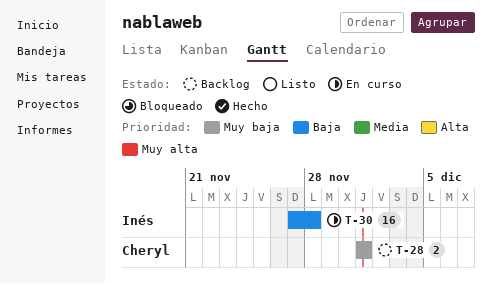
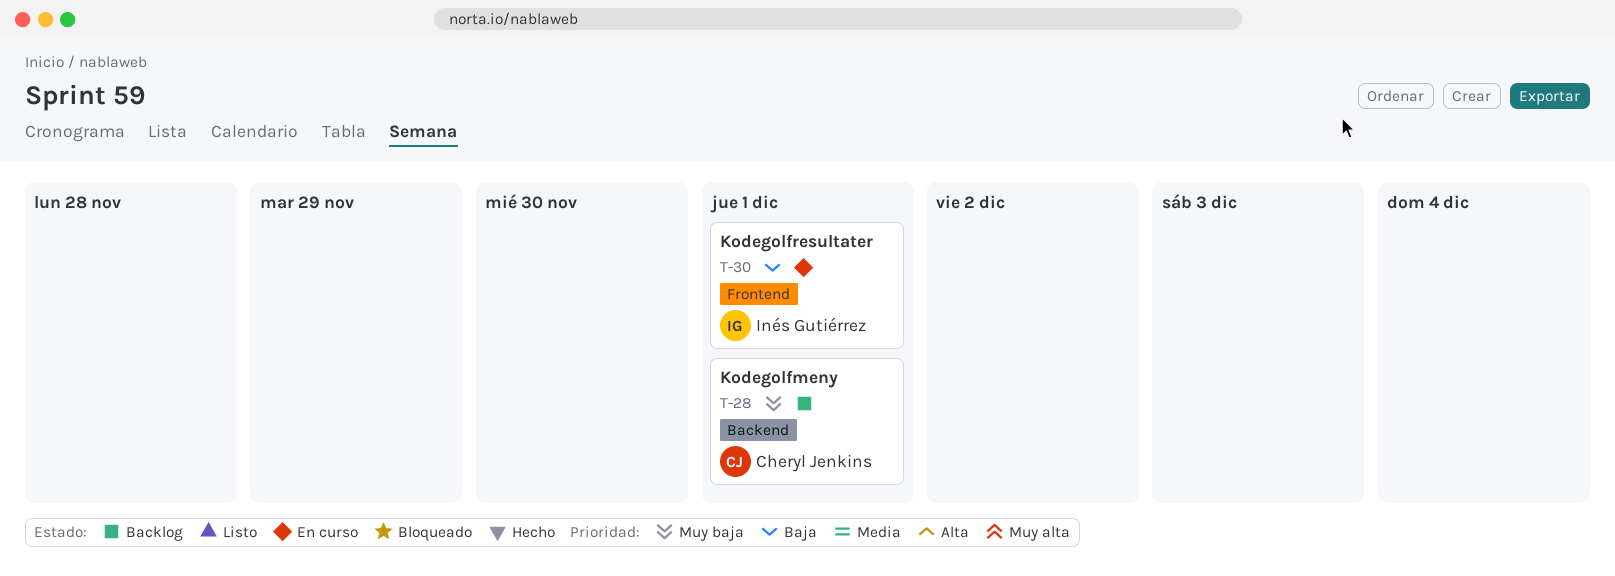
T-30, due: Nov 28 -> Dec 1

